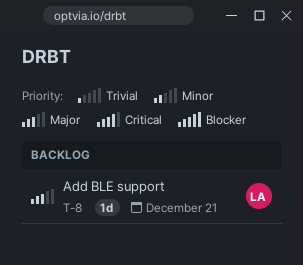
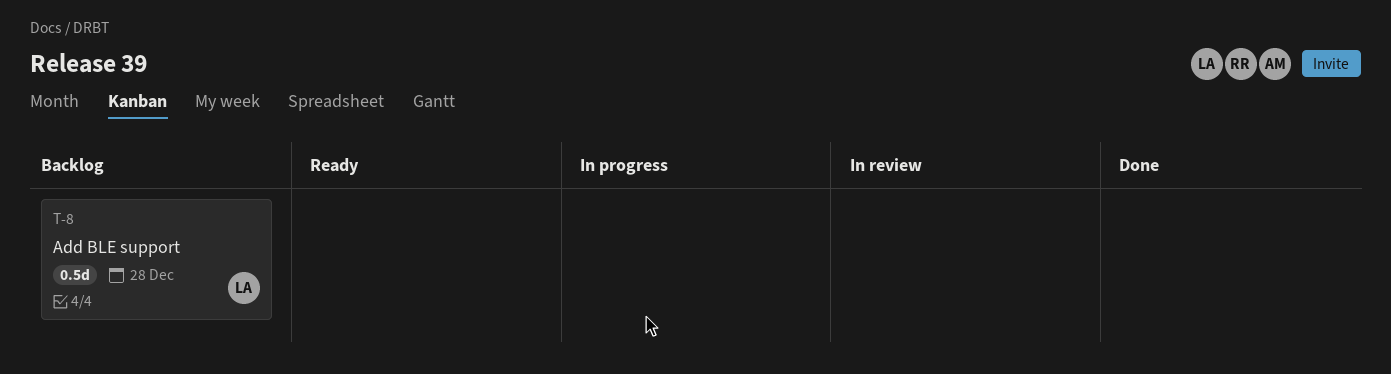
T-8, estimate: 1d -> 0.5d
T-8, due: Dec 21 -> Dec 28

